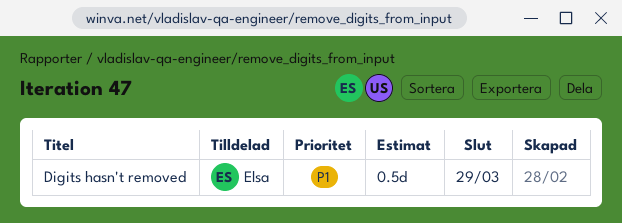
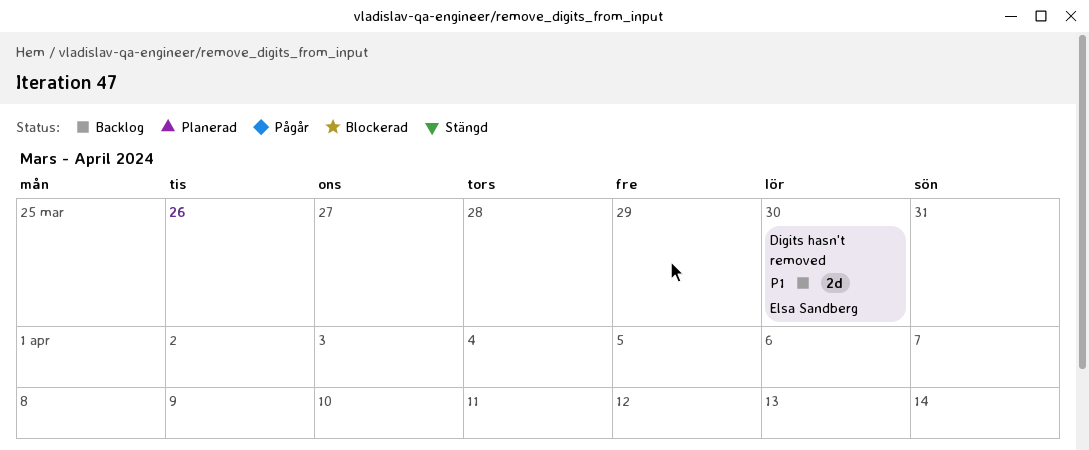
Digits hasn't removed, estimate: 0.5d -> 2d
Digits hasn't removed, due: Mar 29 -> Mar 30

